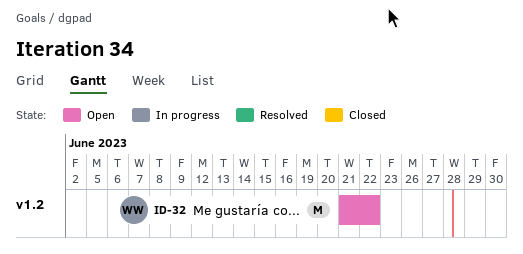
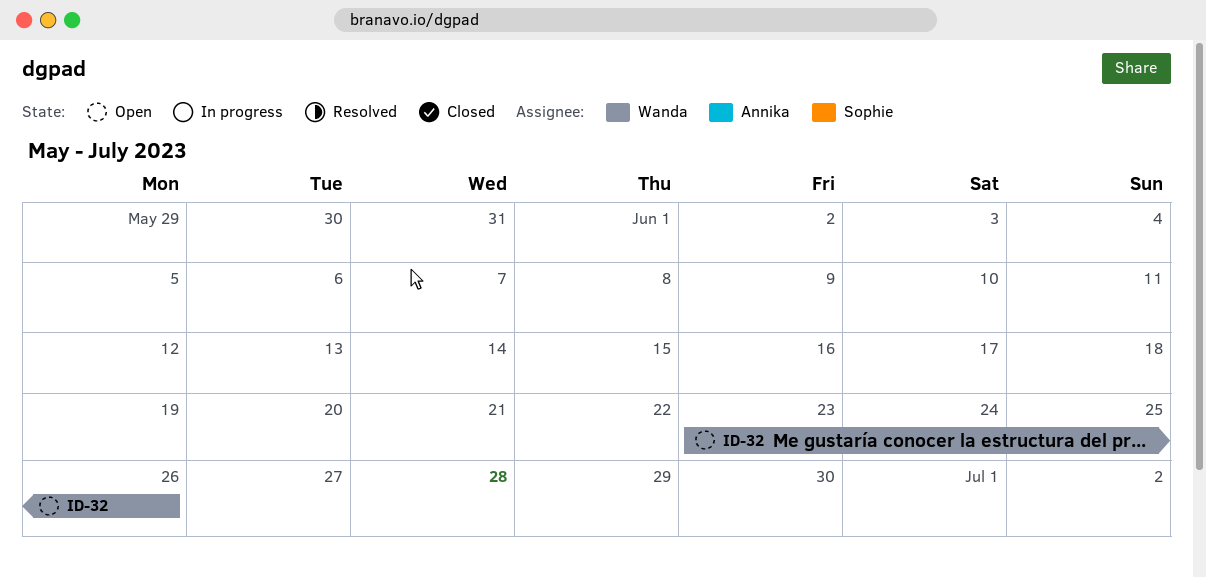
ID-32, start: Jun 21 -> Jun 23
ID-32, due: Jun 22 -> Jun 26

